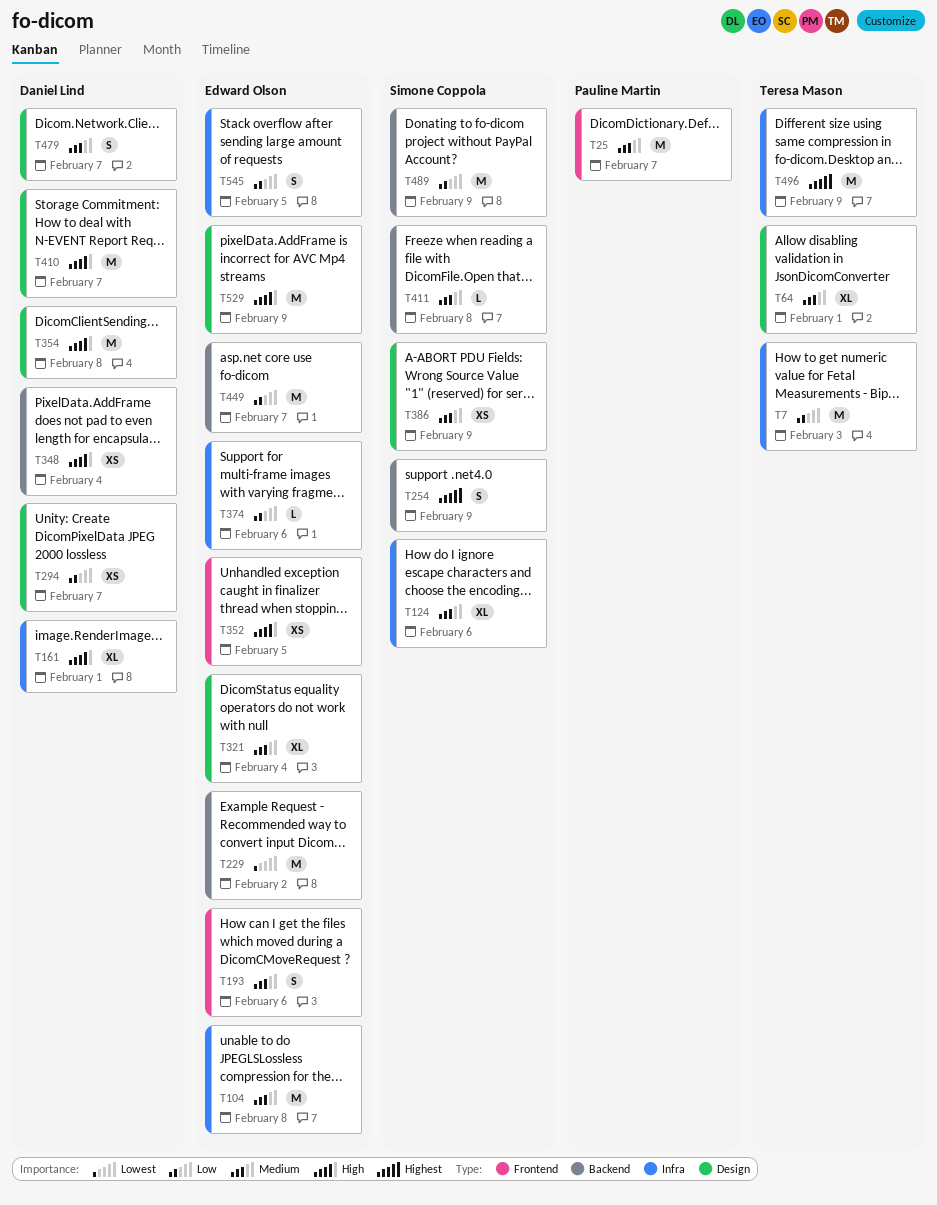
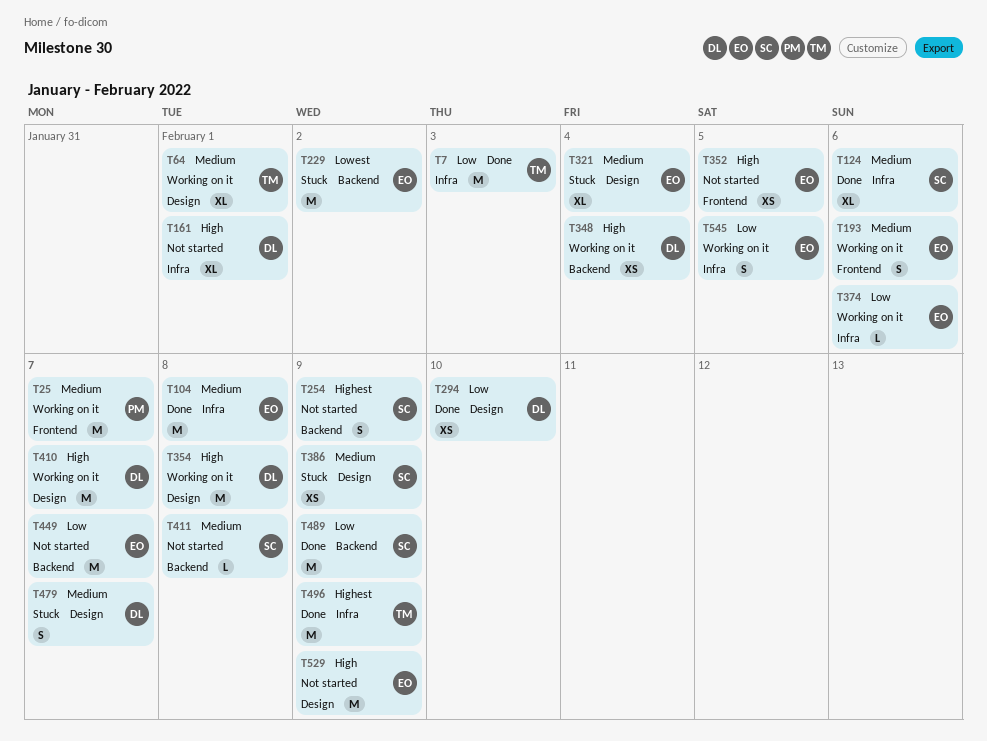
T294, due: Feb 7 -> Feb 10

